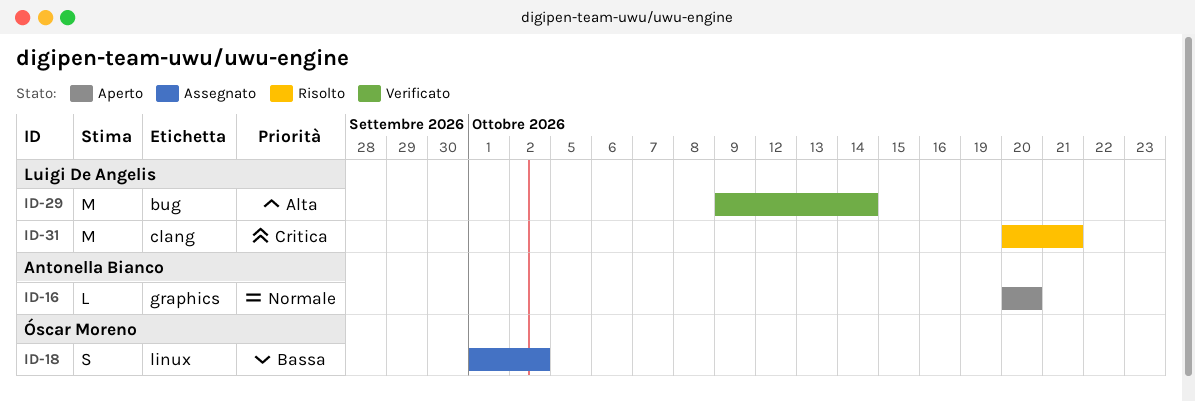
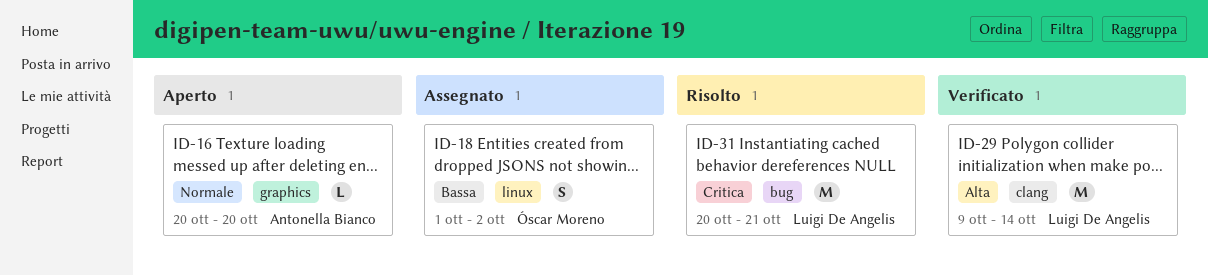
ID-29, label: bug -> clang
ID-31, label: clang -> bug

